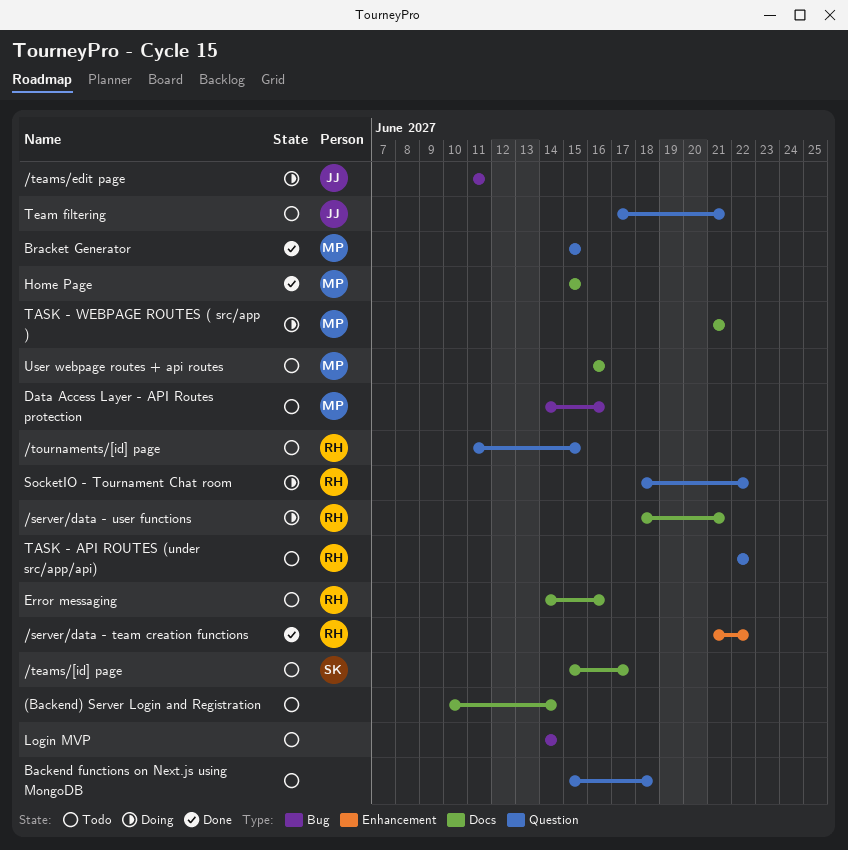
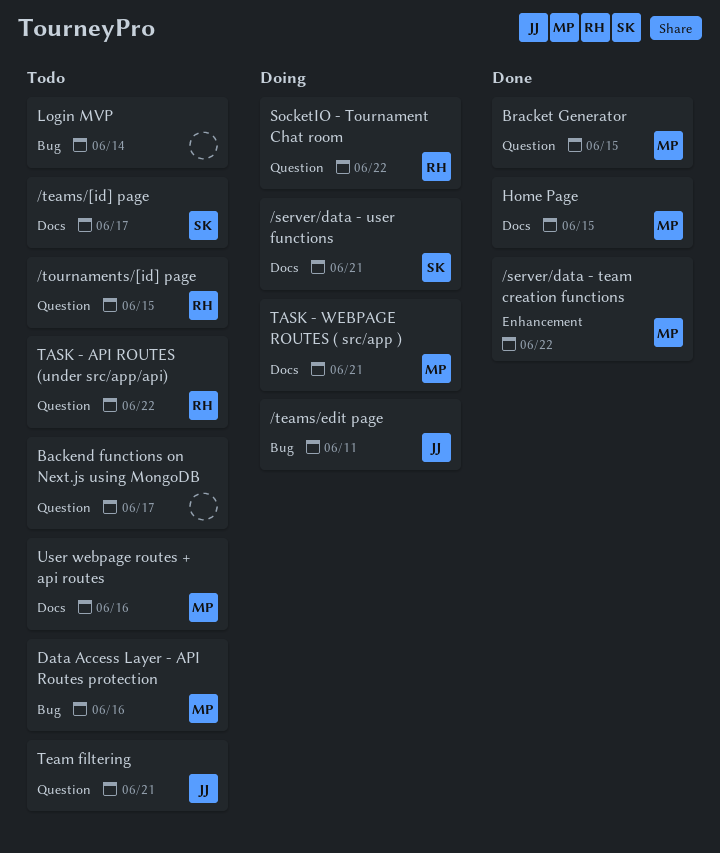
(Backend) Server Login and Registration: present -> none
/server/data - team creation functions, owner: RH -> MP
/server/data - user functions, owner: RH -> SK
Backend functions on Next.js using MongoDB, due: Jun 18 -> Jun 17
Error messaging: present -> none

